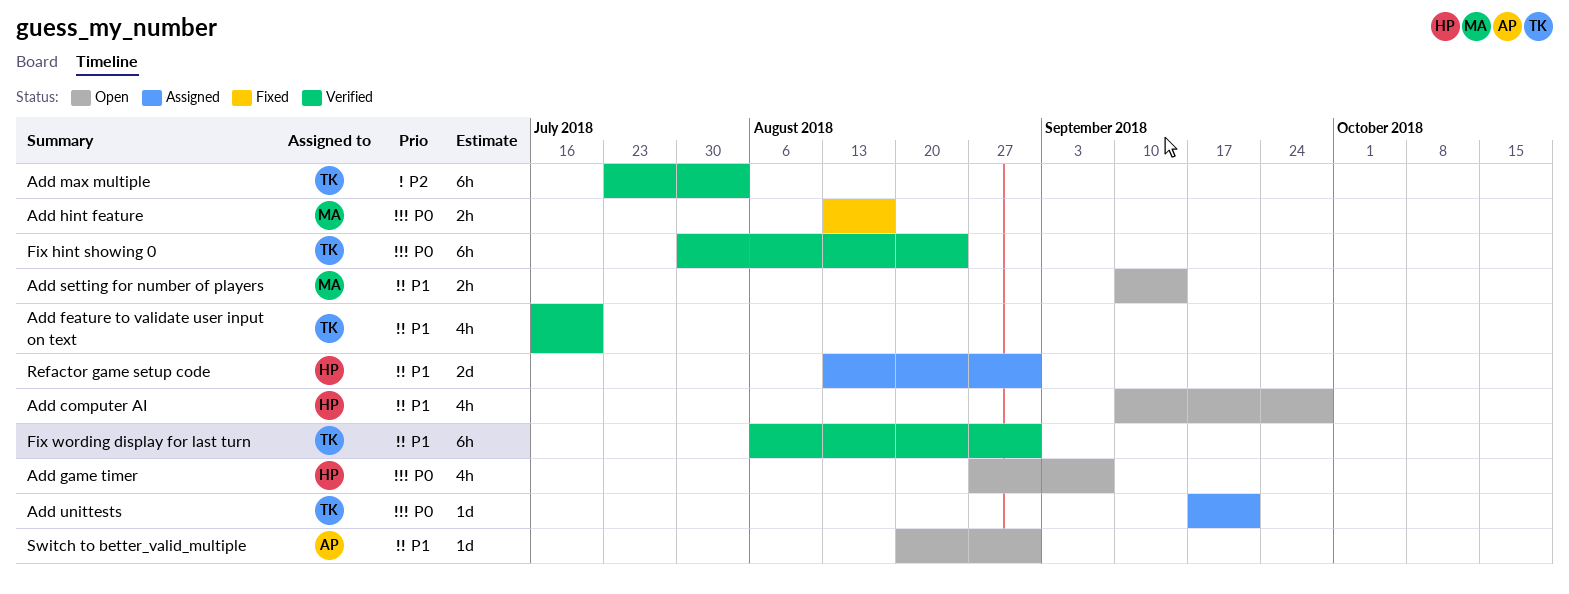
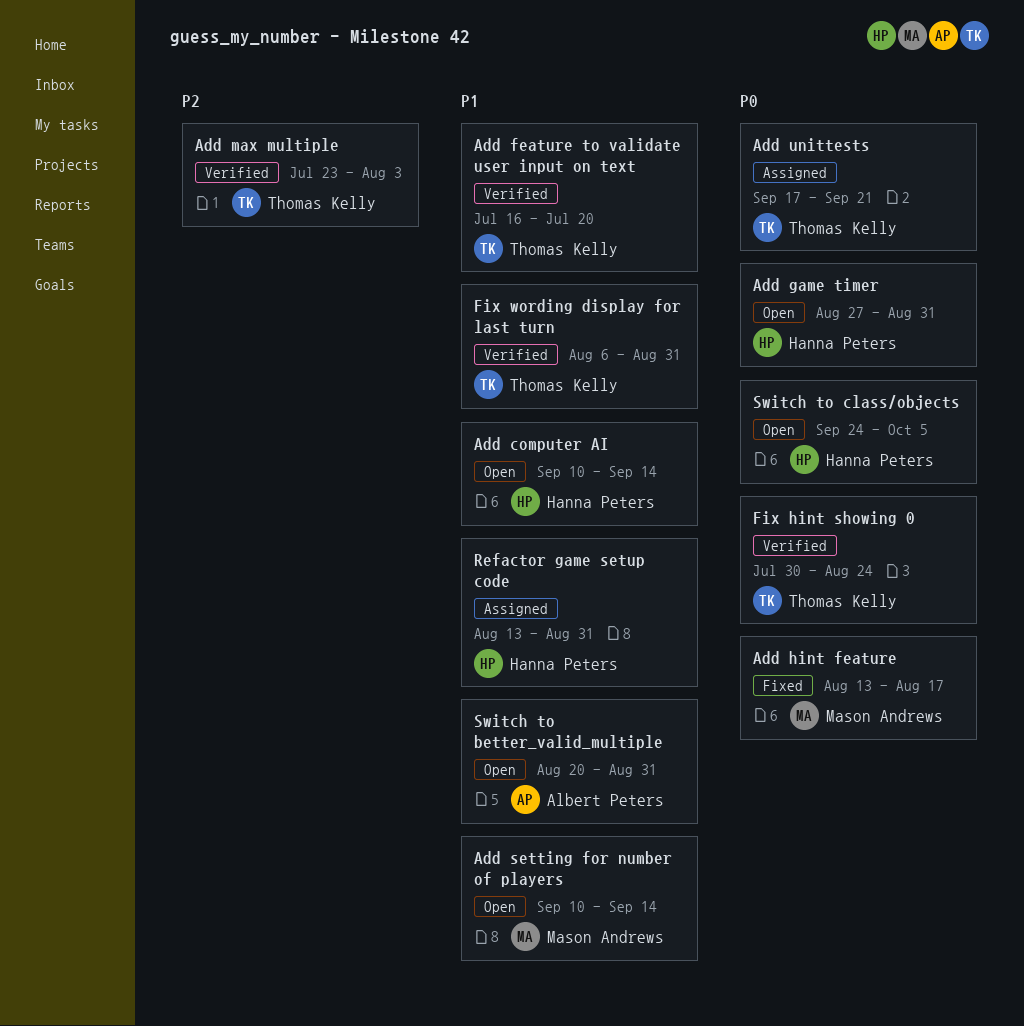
Add computer AI, due: Sep 28 -> Sep 14
Add game timer, due: Sep 7 -> Aug 31
Switch to class/objects: none -> present

